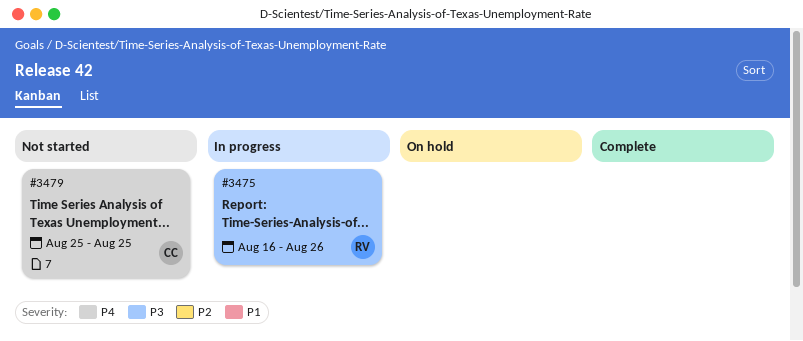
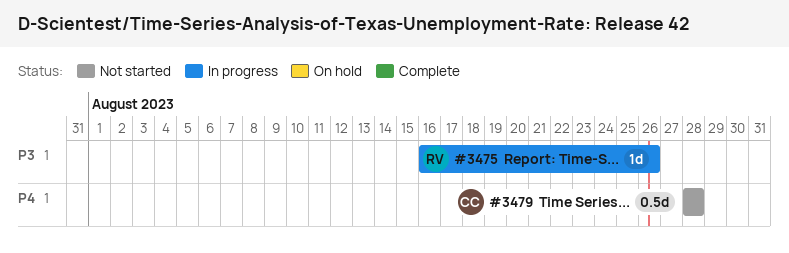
#3479, start: Aug 25 -> Aug 28
#3479, due: Aug 25 -> Aug 28

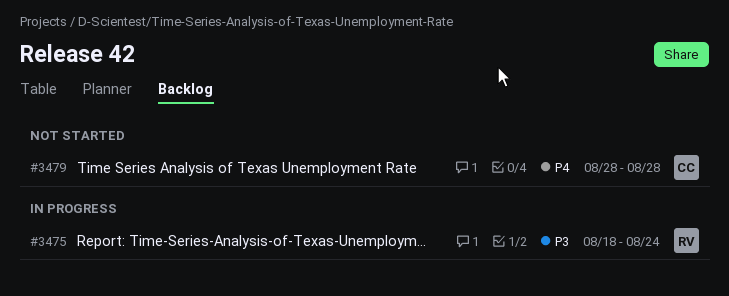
#3475, start: Aug 16 -> Aug 18
#3475, due: Aug 26 -> Aug 24

